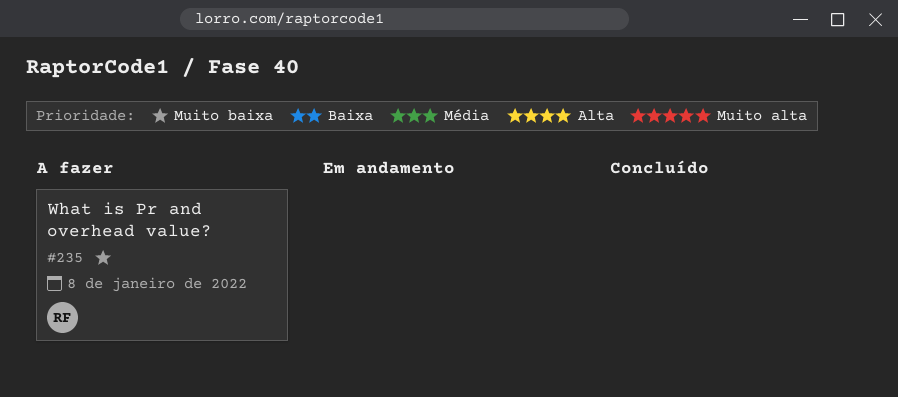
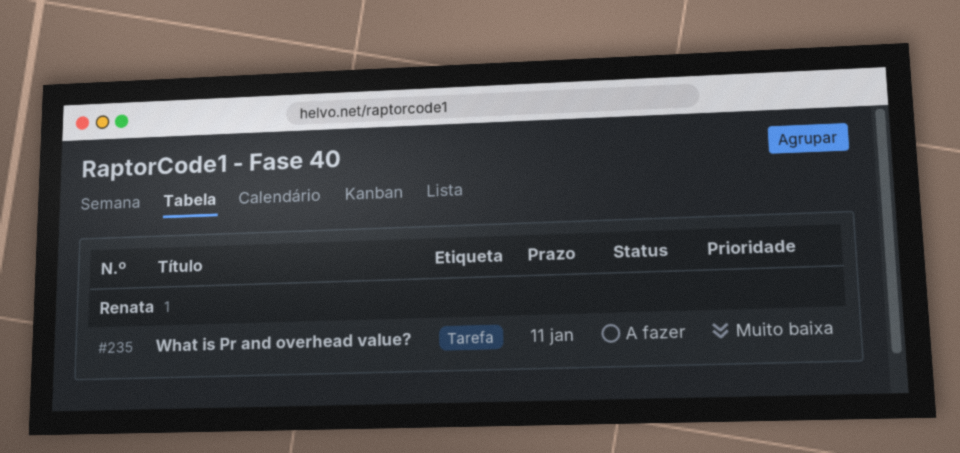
#235, due: Jan 8 -> Jan 11

